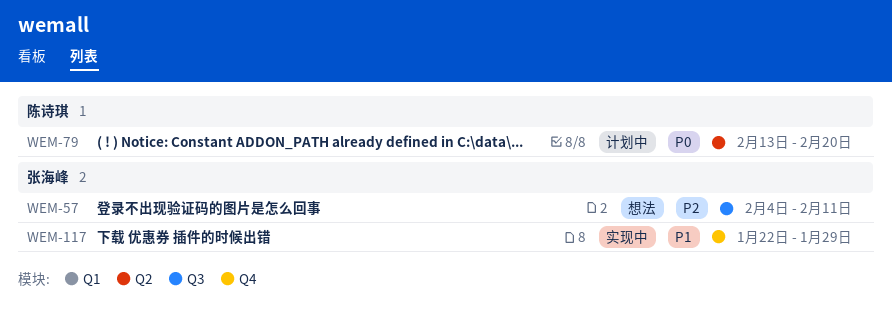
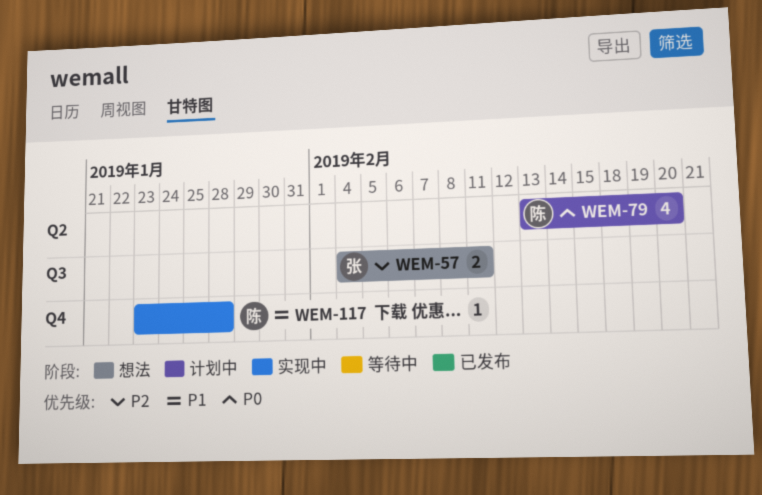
WEM-117, owner: 张海峰 -> 陈诗琪
WEM-117, start: Jan 22 -> Jan 23
WEM-117, due: Jan 29 -> Jan 28

